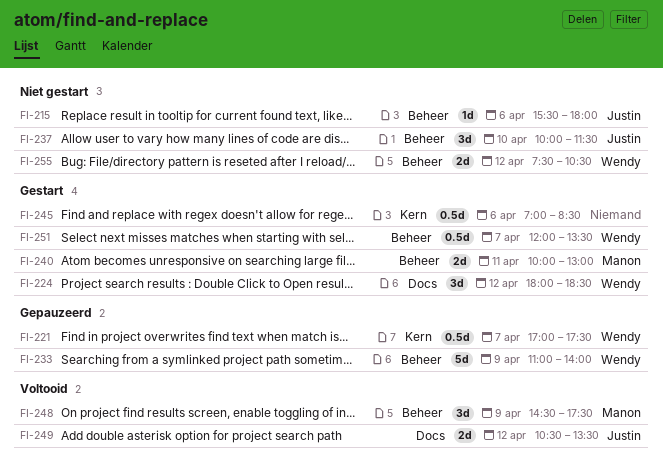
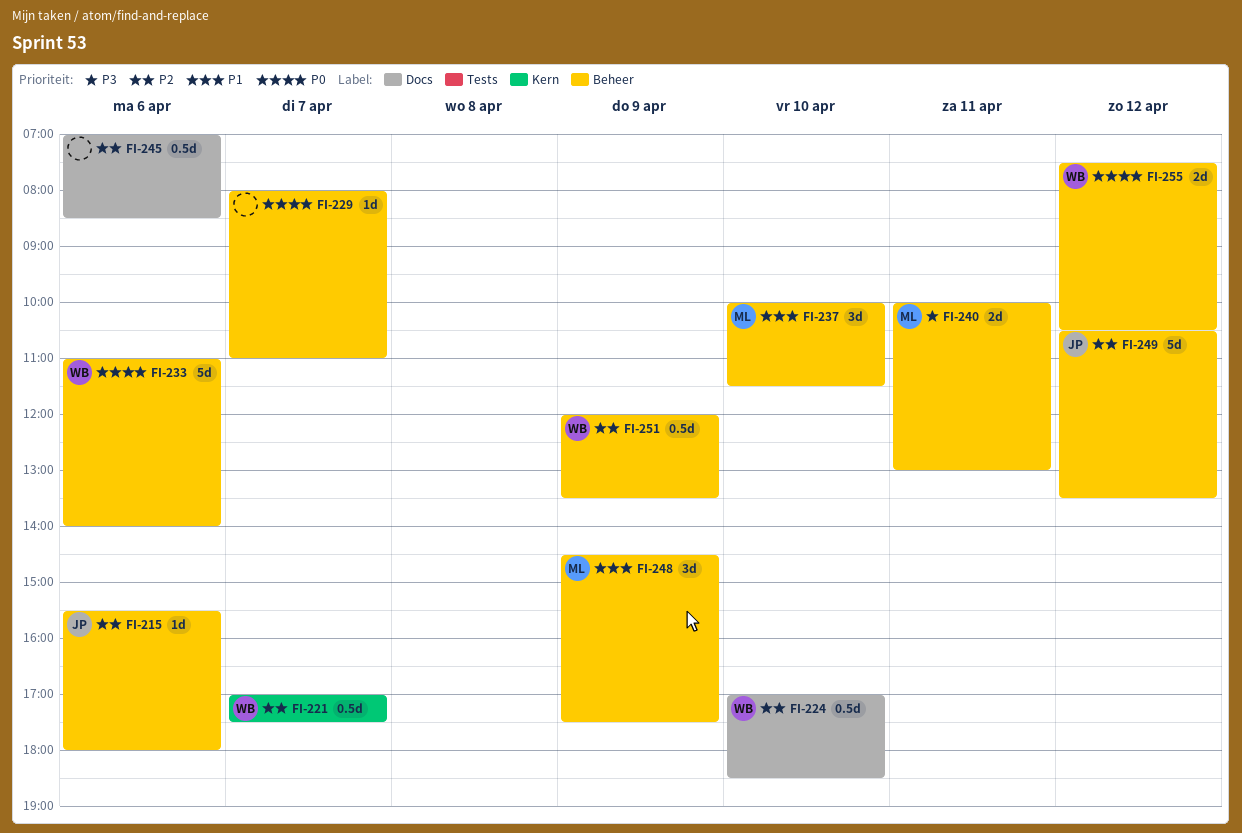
FI-224, estimate: 3d -> 0.5d
FI-224, day: Apr 12 -> Apr 10
FI-224, begins: 18:00 -> 17:00
FI-229: none -> present
FI-233, day: Apr 9 -> Apr 6
FI-237, owner: Justin -> Manon
FI-245, label: Kern -> Docs
FI-249, label: Docs -> Beheer
FI-249, estimate: 2d -> 5d
FI-251, day: Apr 7 -> Apr 9

